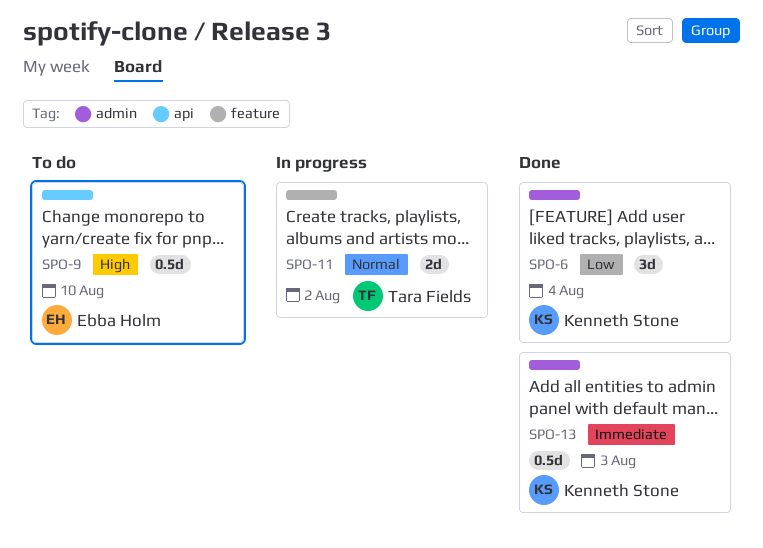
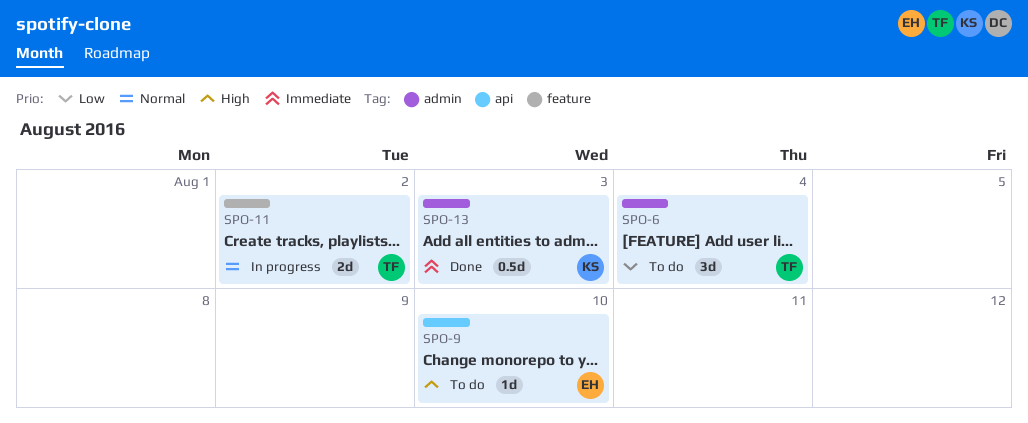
SPO-6, status: Done -> To do
SPO-6, owner: Kenneth Stone -> Tara Fields
SPO-9, estimate: 0.5d -> 1d

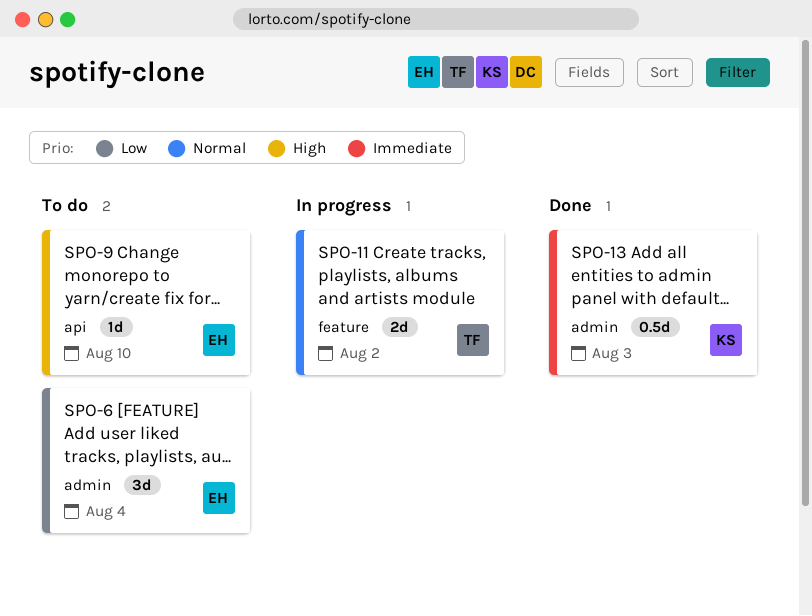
SPO-6, owner: TF -> EH

